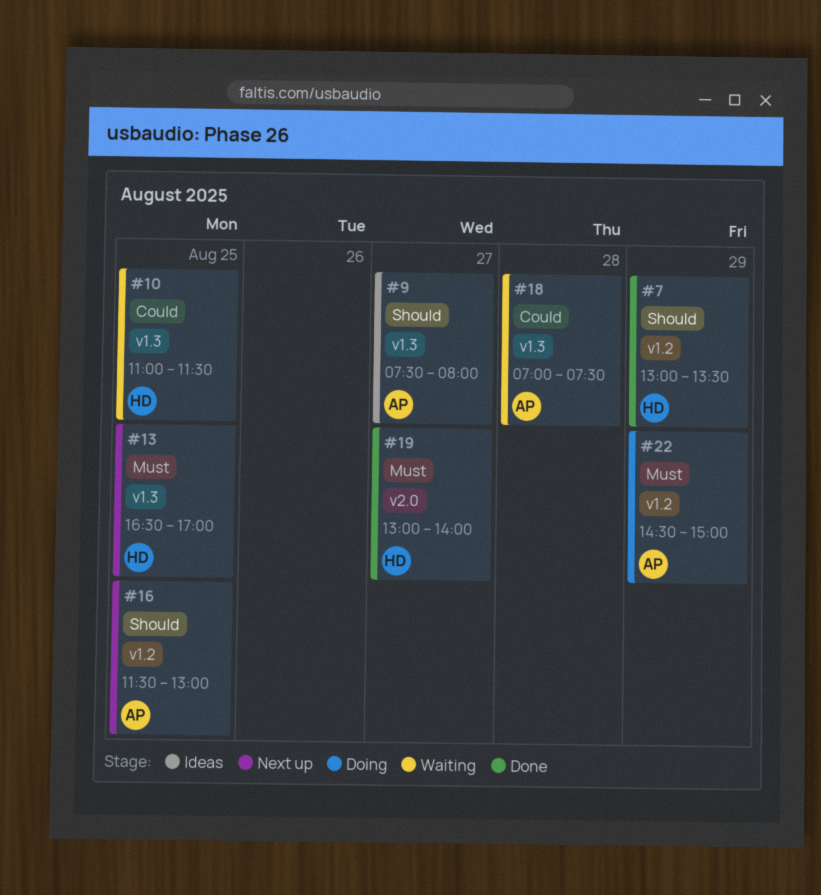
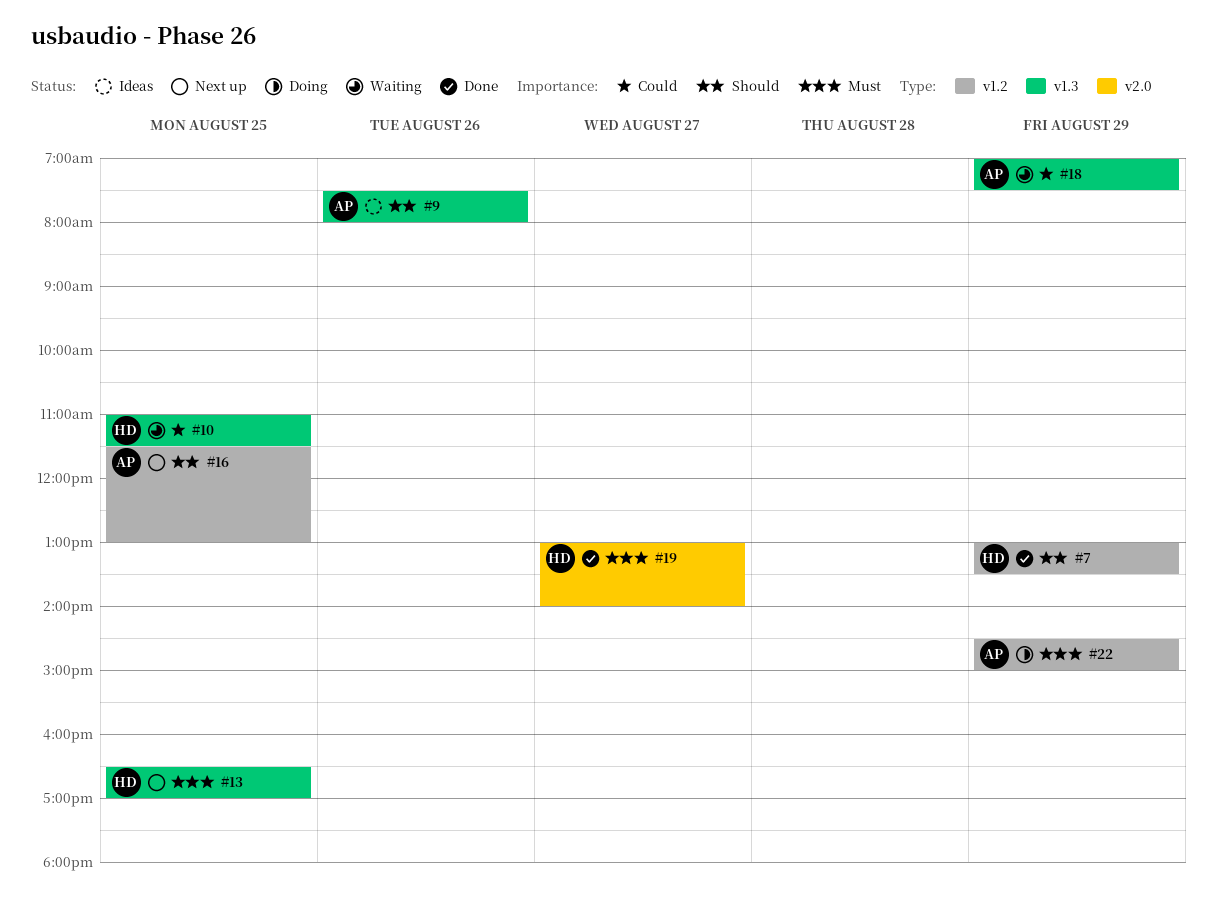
#9, day: Aug 27 -> Aug 26
#18, day: Aug 28 -> Aug 29

